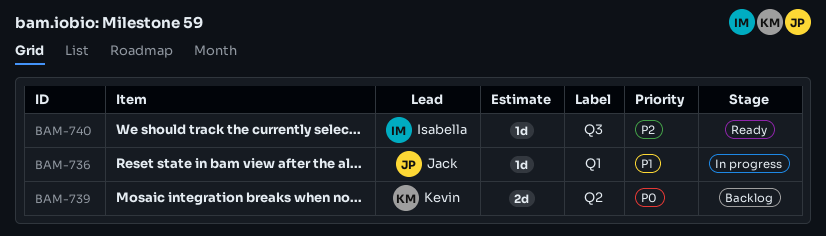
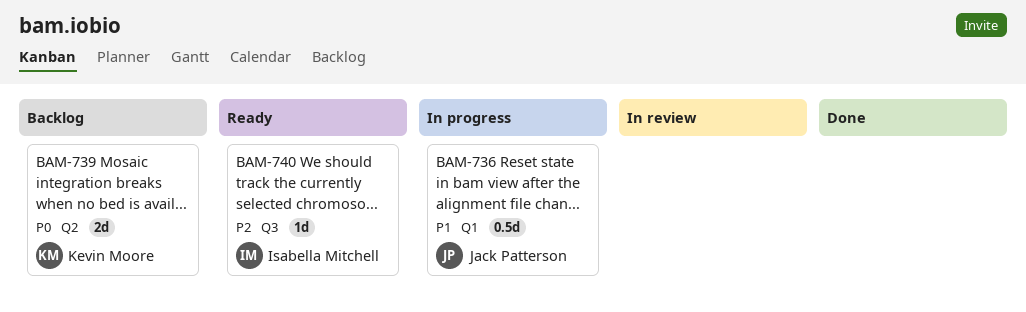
BAM-736, estimate: 1d -> 0.5d

